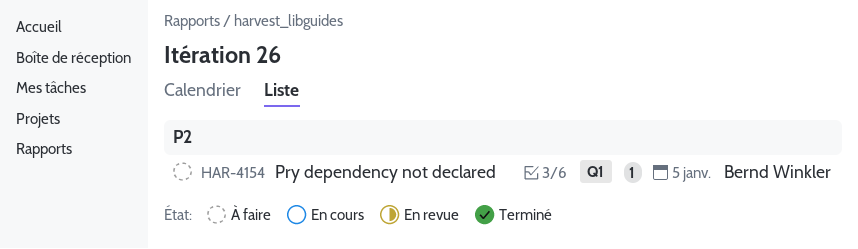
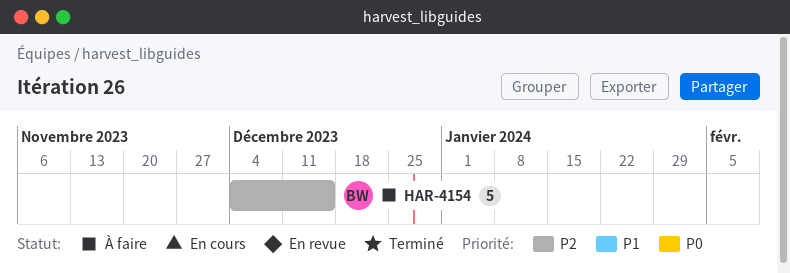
HAR-4154, estimate: 1 -> 5
HAR-4154, due: Jan 5 -> Dec 15

